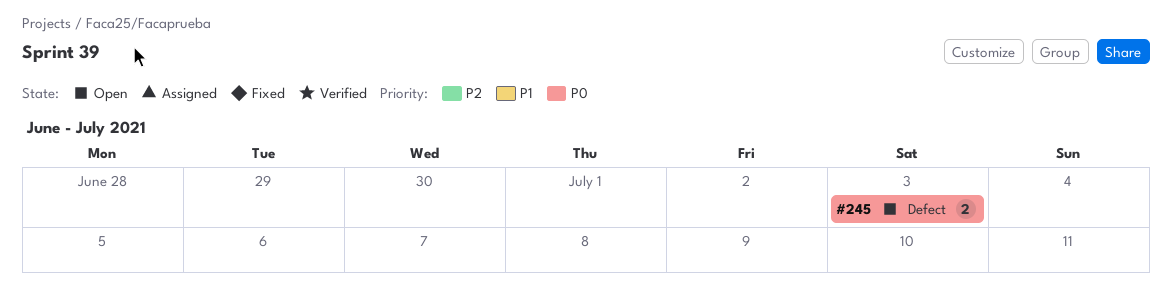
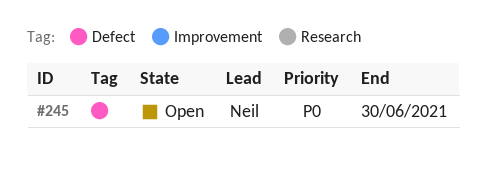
#245, due: Jul 3 -> Jun 30

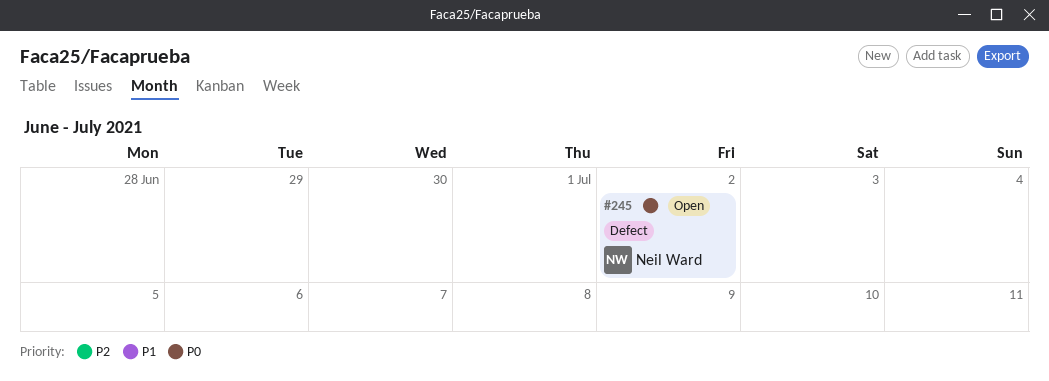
#245, due: Jun 30 -> Jul 2

